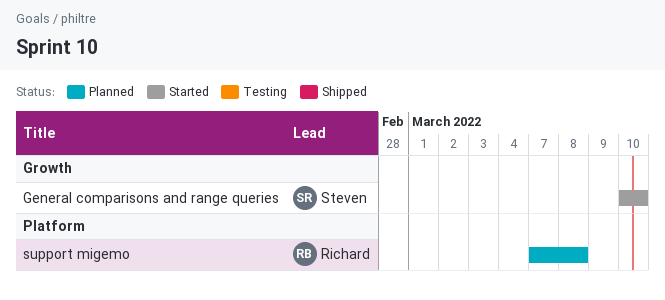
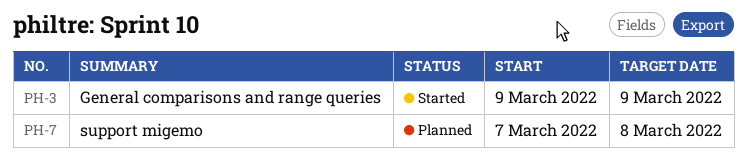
General comparisons and range queries, start: Mar 10 -> Mar 9
General comparisons and range queries, due: Mar 10 -> Mar 9

